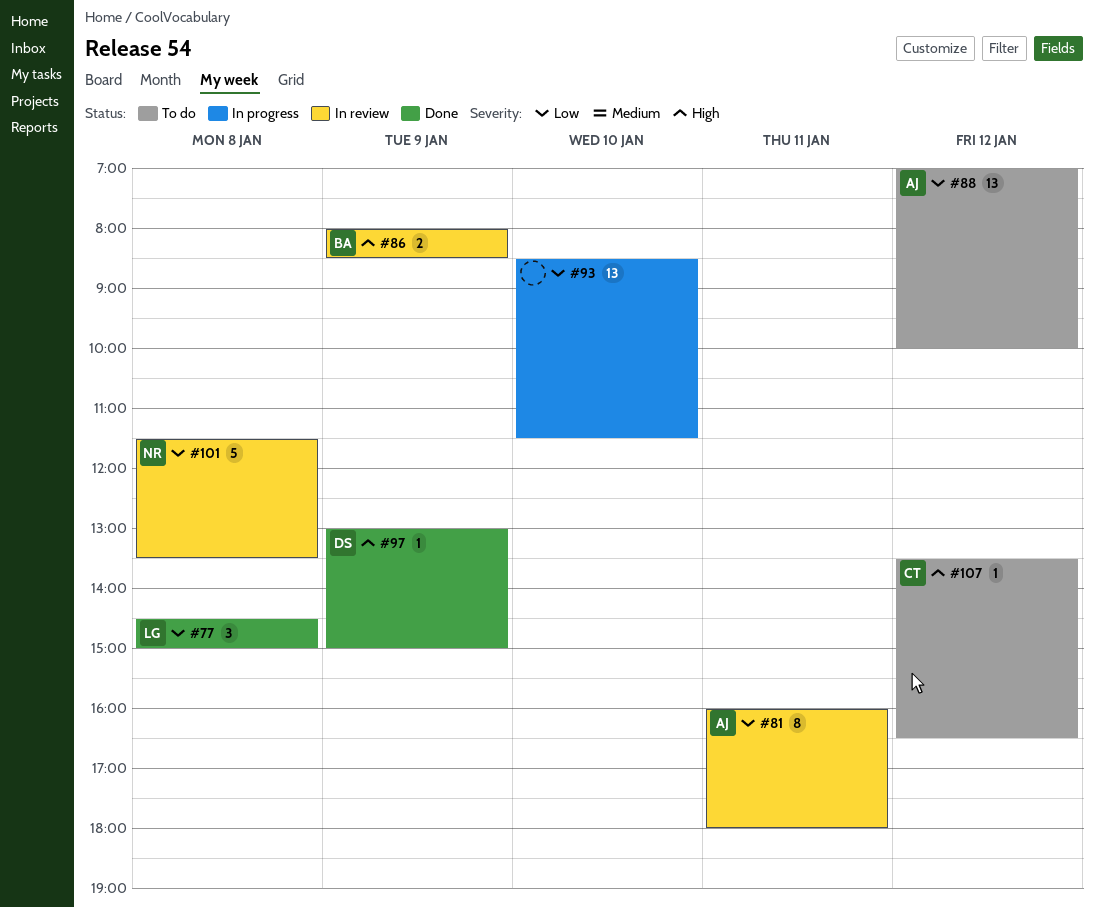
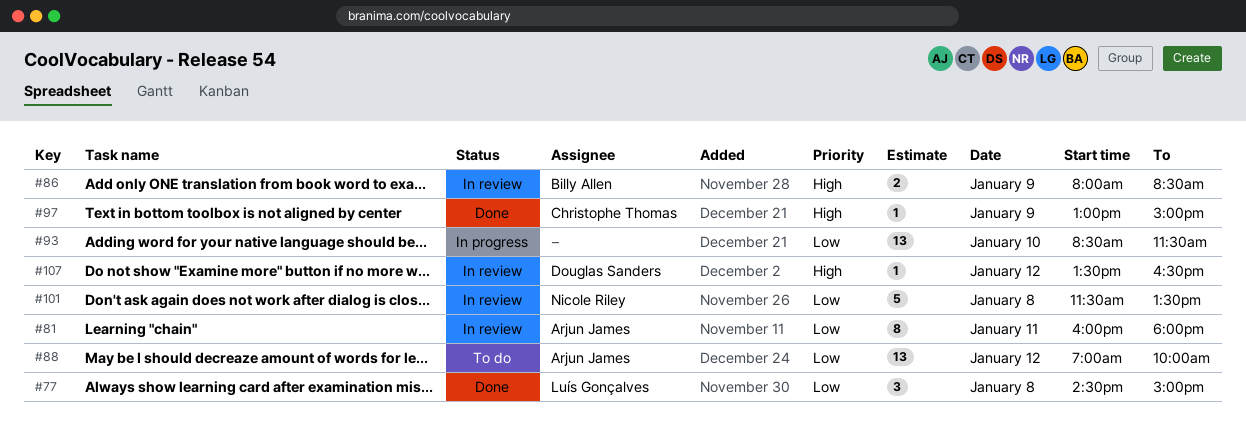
#97, owner: Douglas Sanders -> Christophe Thomas
#107, status: To do -> In review
#107, owner: Christophe Thomas -> Douglas Sanders

